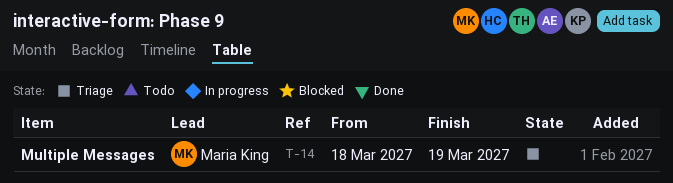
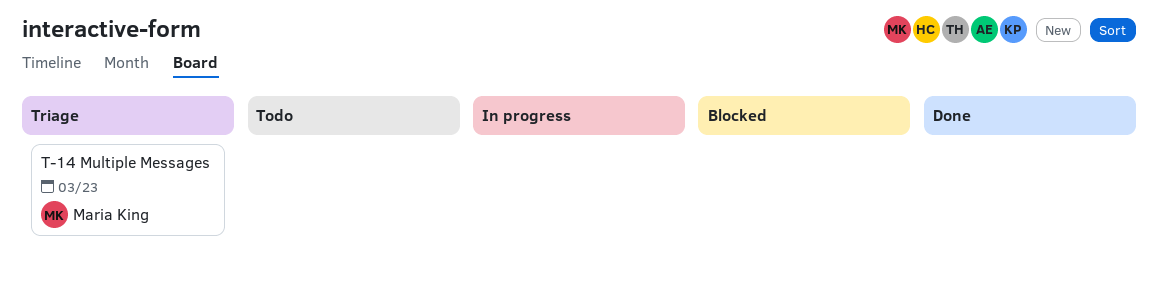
T-14, due: Mar 19 -> Mar 23

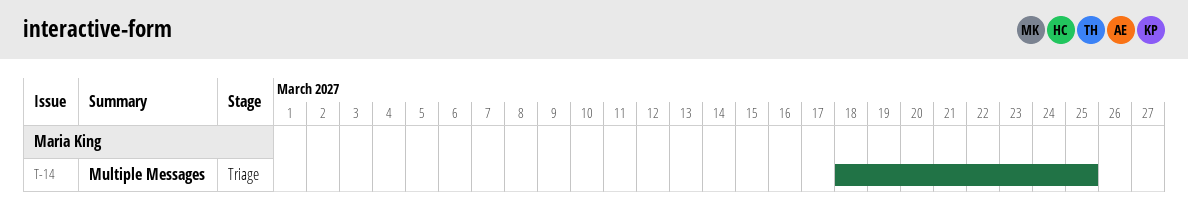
T-14, due: Mar 23 -> Mar 25

